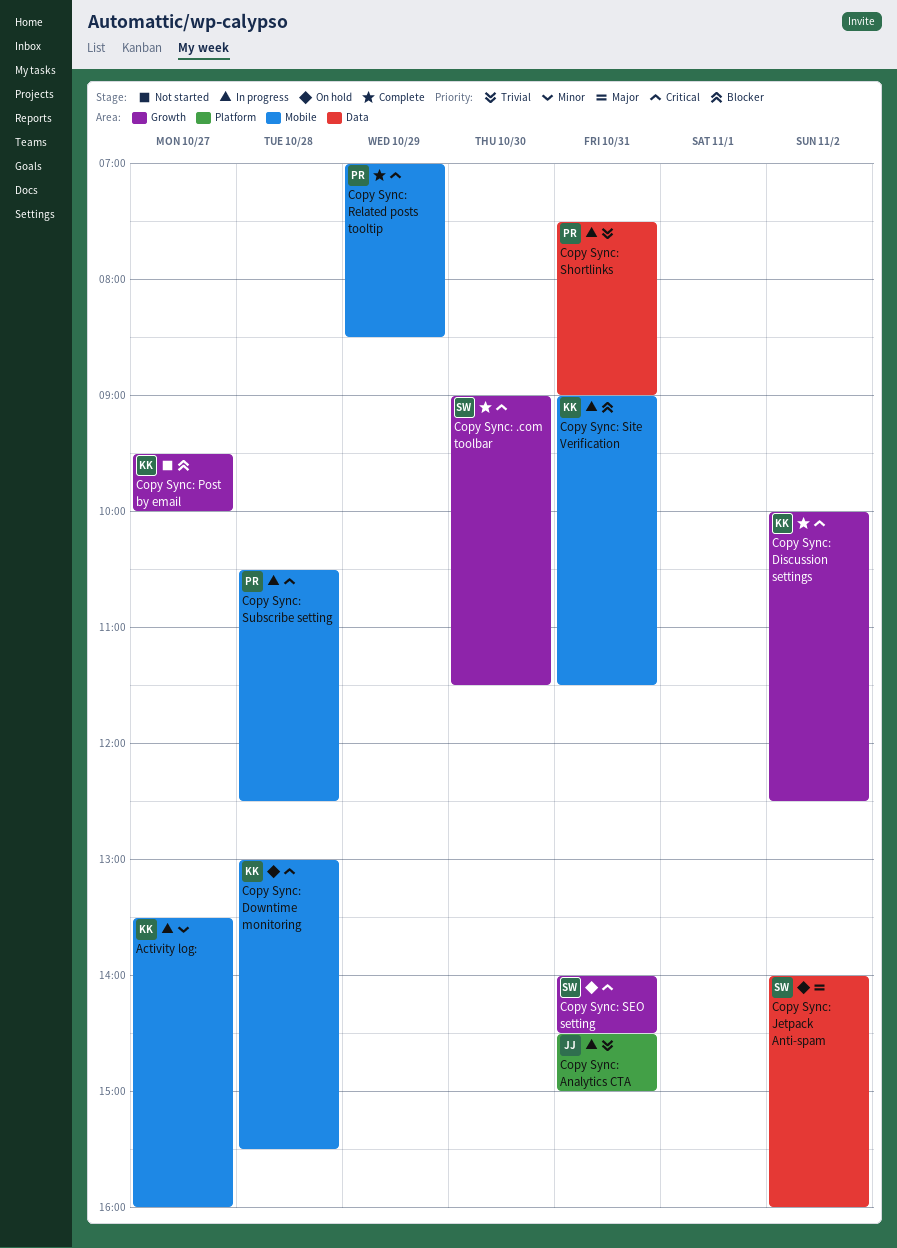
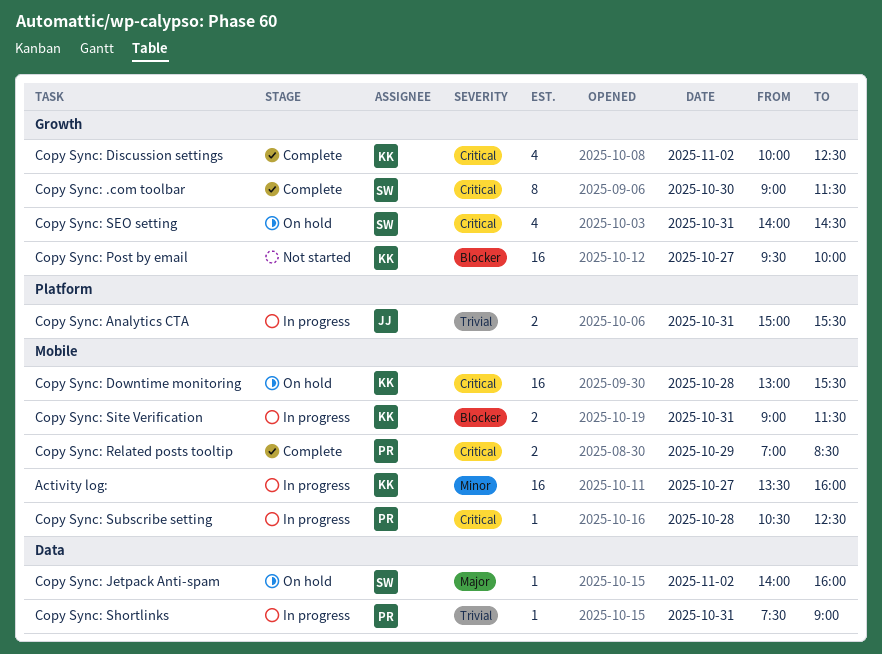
Copy Sync: Analytics CTA, begins: 14:30 -> 15:00
Copy Sync: Analytics CTA, ends: 15:00 -> 15:30

